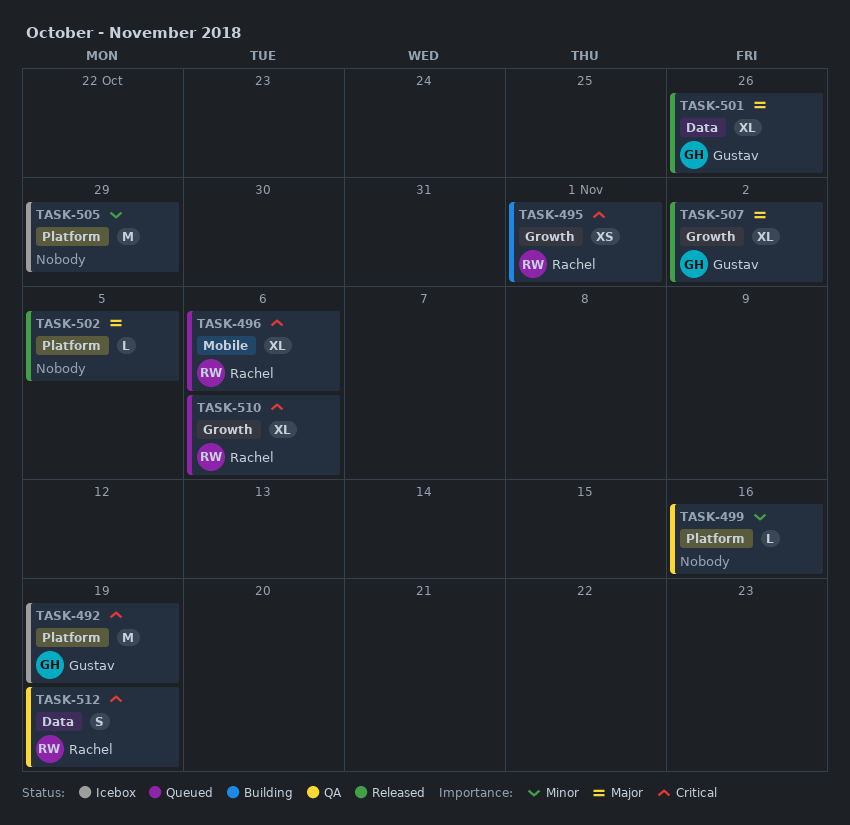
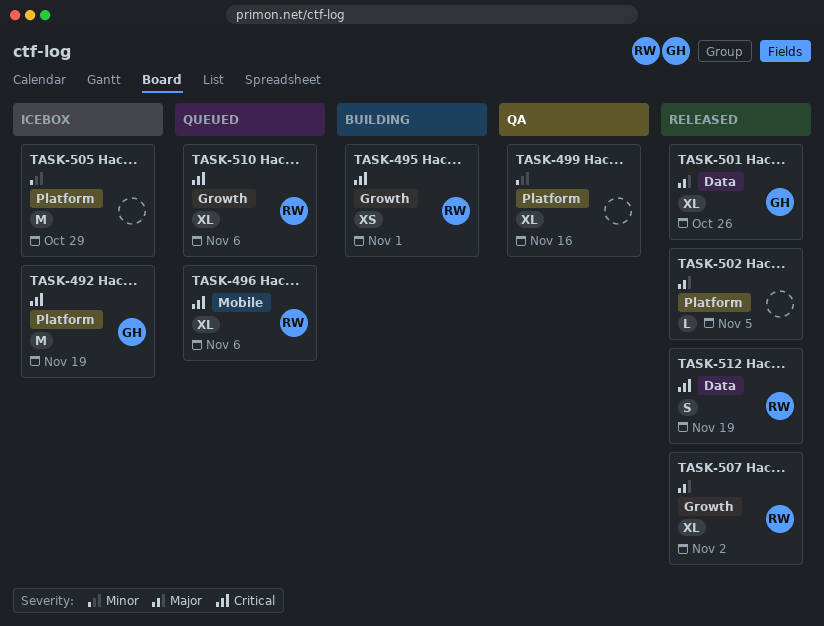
TASK-499, estimate: L -> XL
TASK-507, owner: Gustav -> Rachel
TASK-512, status: QA -> Released

